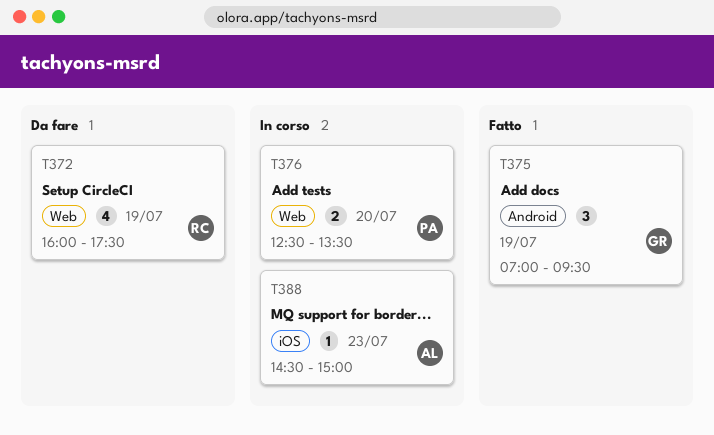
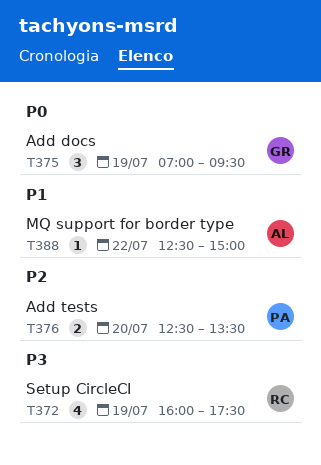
T388, day: Jul 23 -> Jul 22
T388, begins: 14:30 -> 12:30

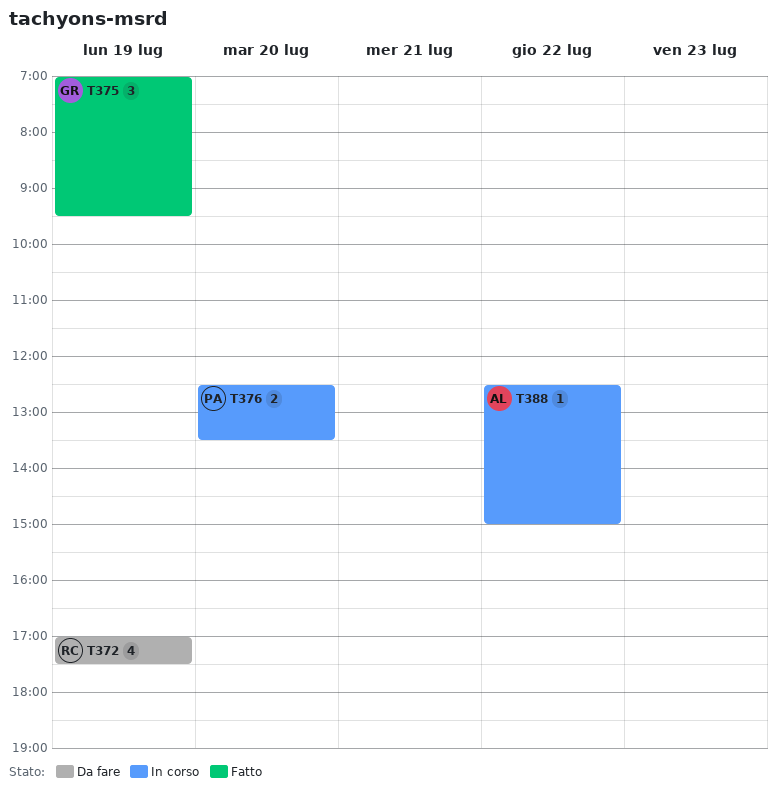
T372, begins: 16:00 -> 17:00

